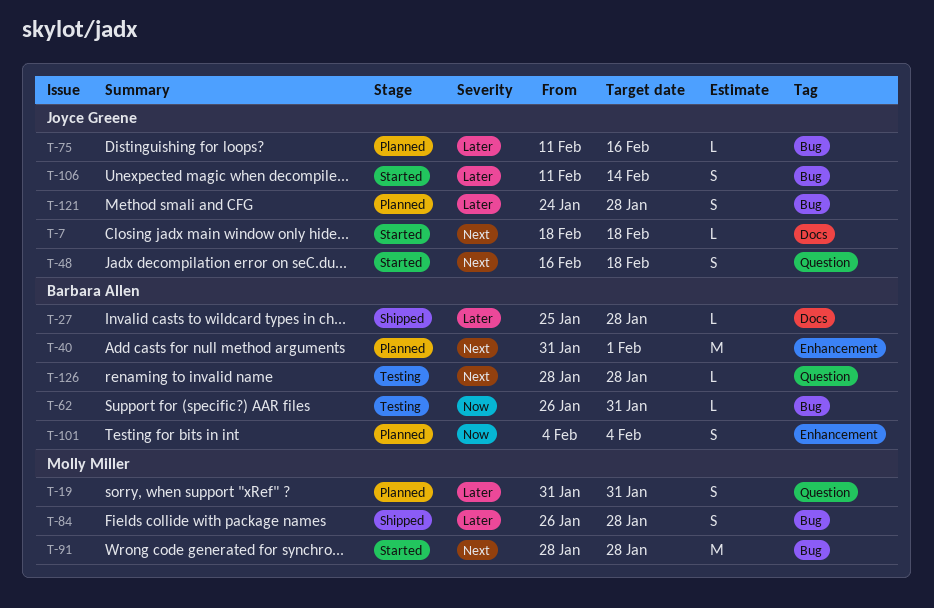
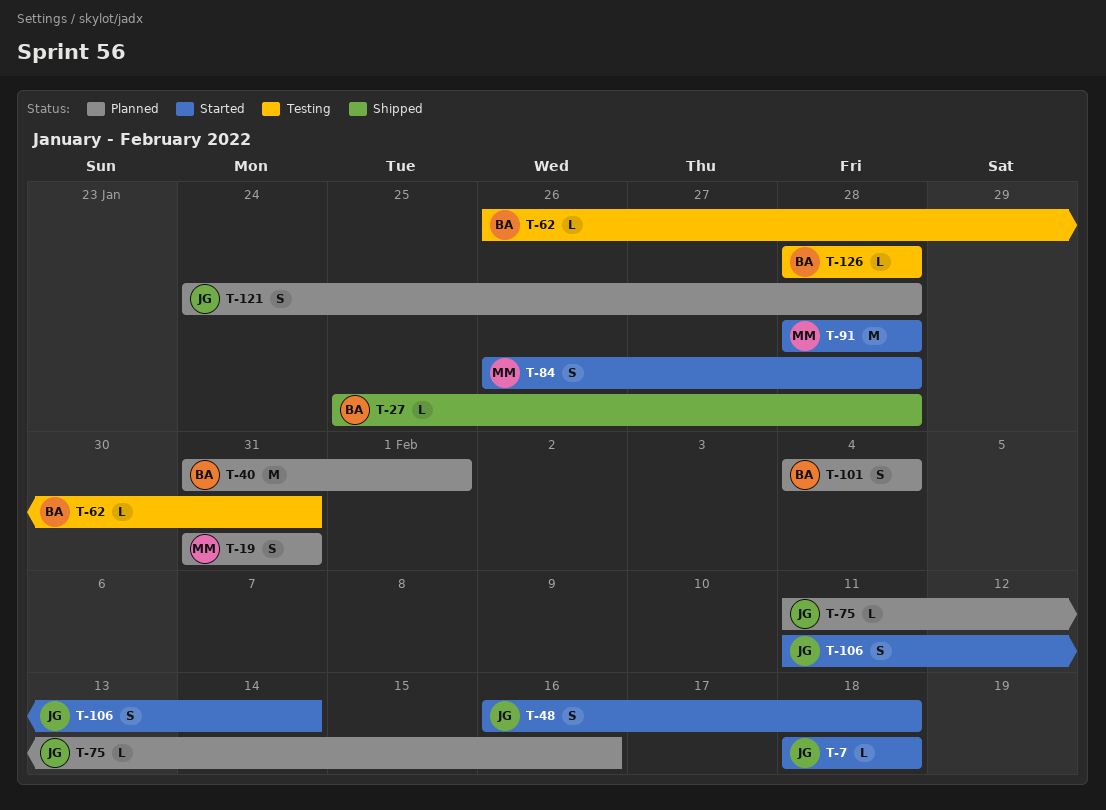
T-84, status: Shipped -> Started

